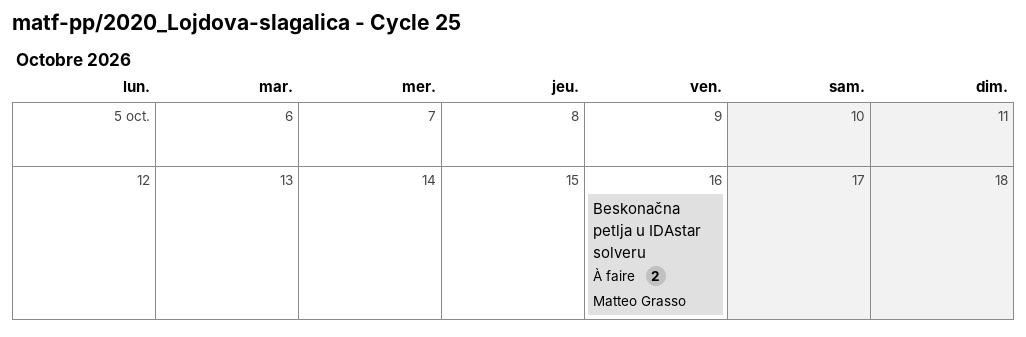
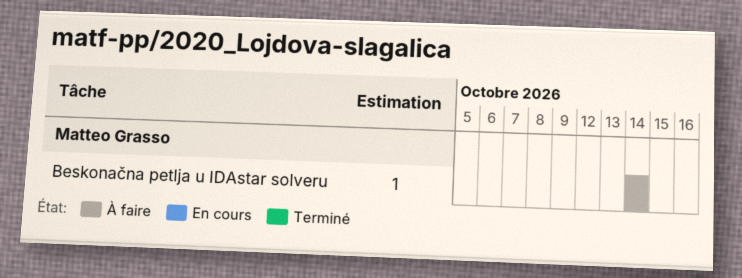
Beskonačna petlja u IDAstar solveru, estimate: 2 -> 1
Beskonačna petlja u IDAstar solveru, due: Oct 16 -> Oct 14

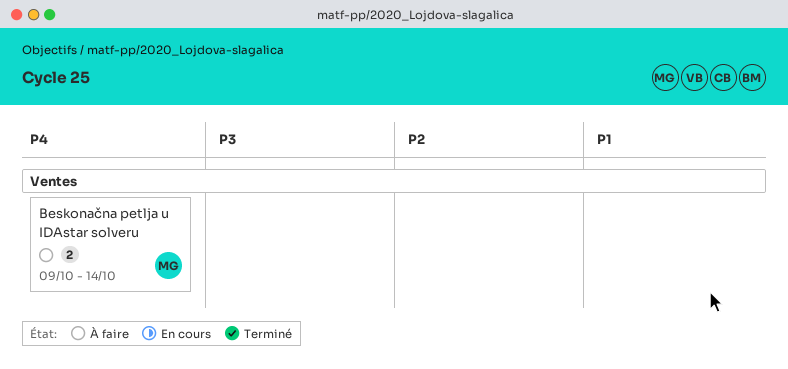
Beskonačna petlja u IDAstar solveru, estimate: 1 -> 2
Beskonačna petlja u IDAstar solveru, start: Oct 14 -> Oct 9

